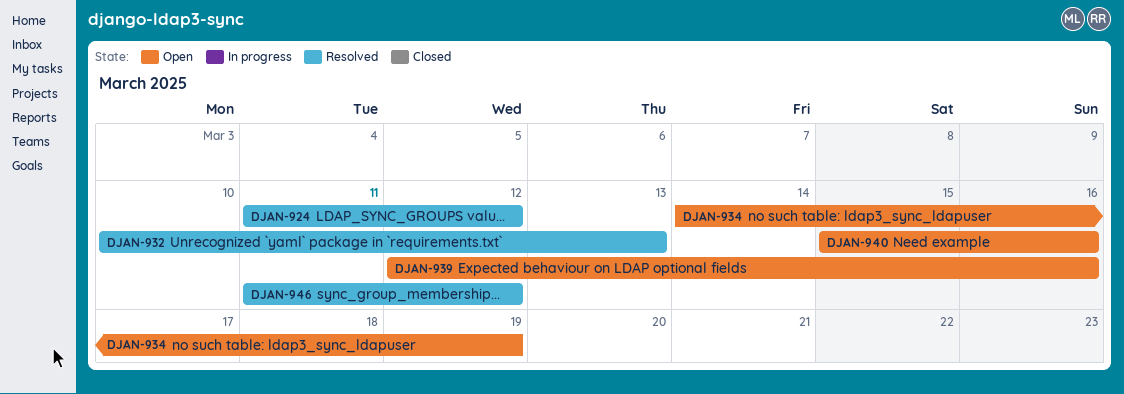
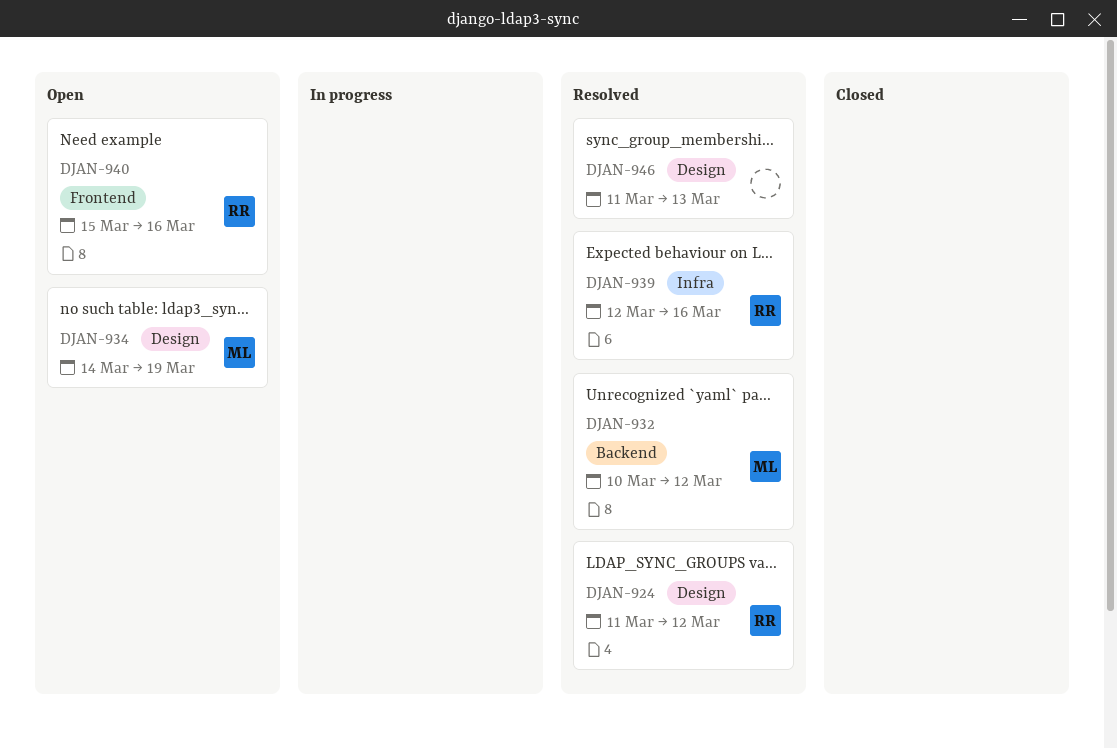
DJAN-932, due: Mar 13 -> Mar 12
DJAN-939, status: Open -> Resolved
DJAN-946, due: Mar 12 -> Mar 13

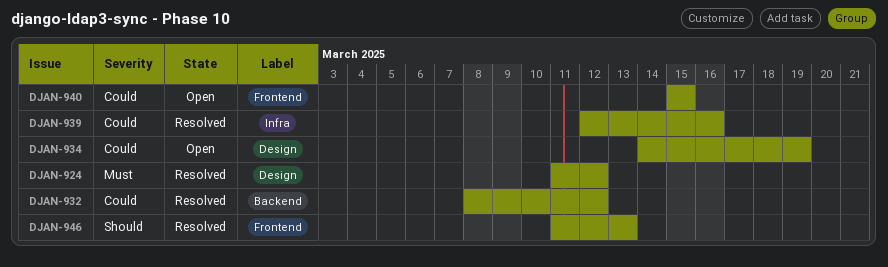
DJAN-932, start: Mar 10 -> Mar 8
DJAN-940, due: Mar 16 -> Mar 15
DJAN-946, label: Design -> Frontend

